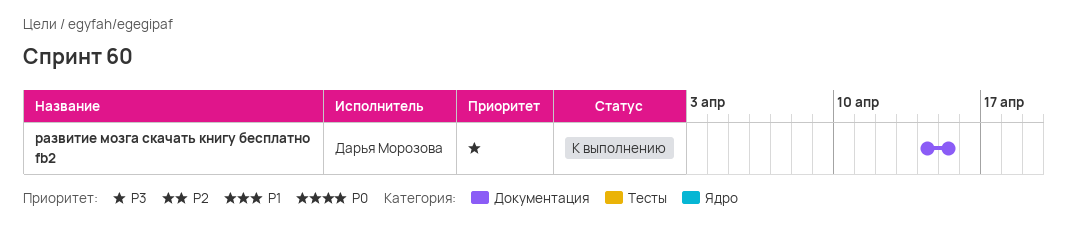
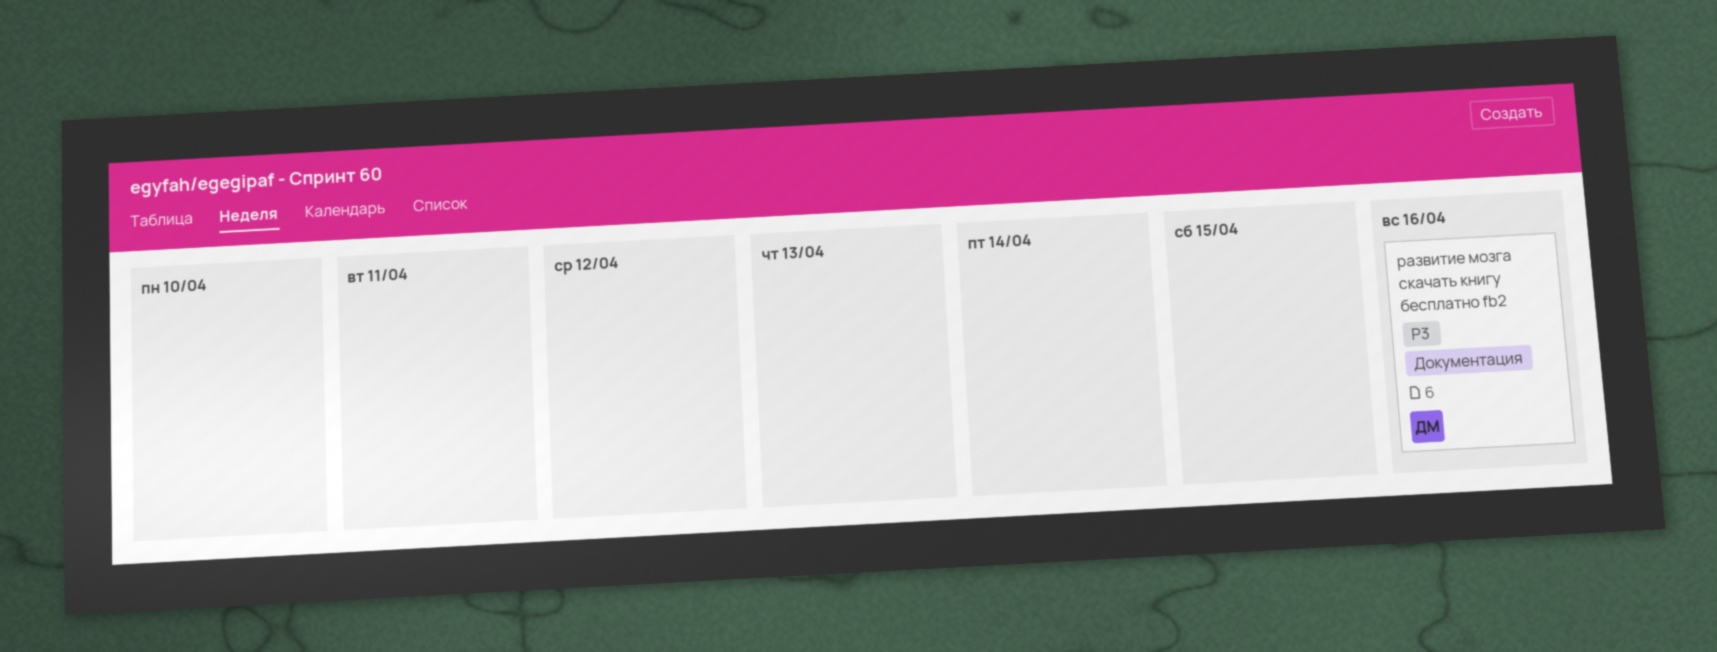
развитие мозга скачать книгу бесплатно fb2, due: Apr 15 -> Apr 16

